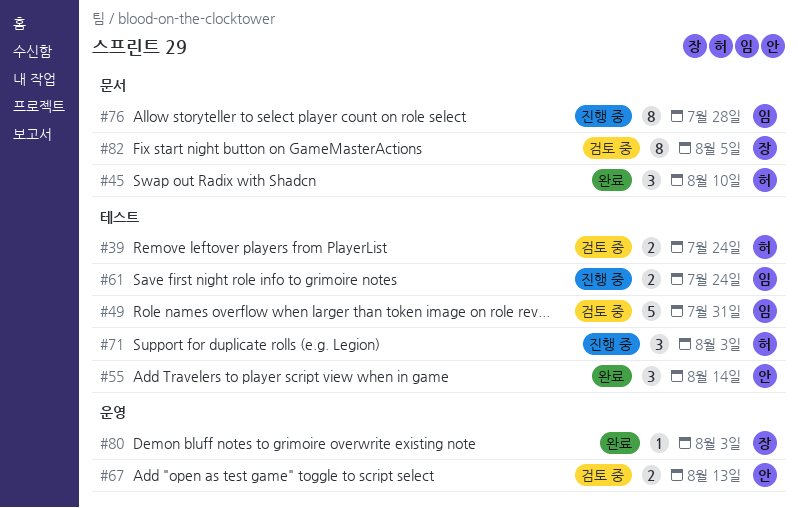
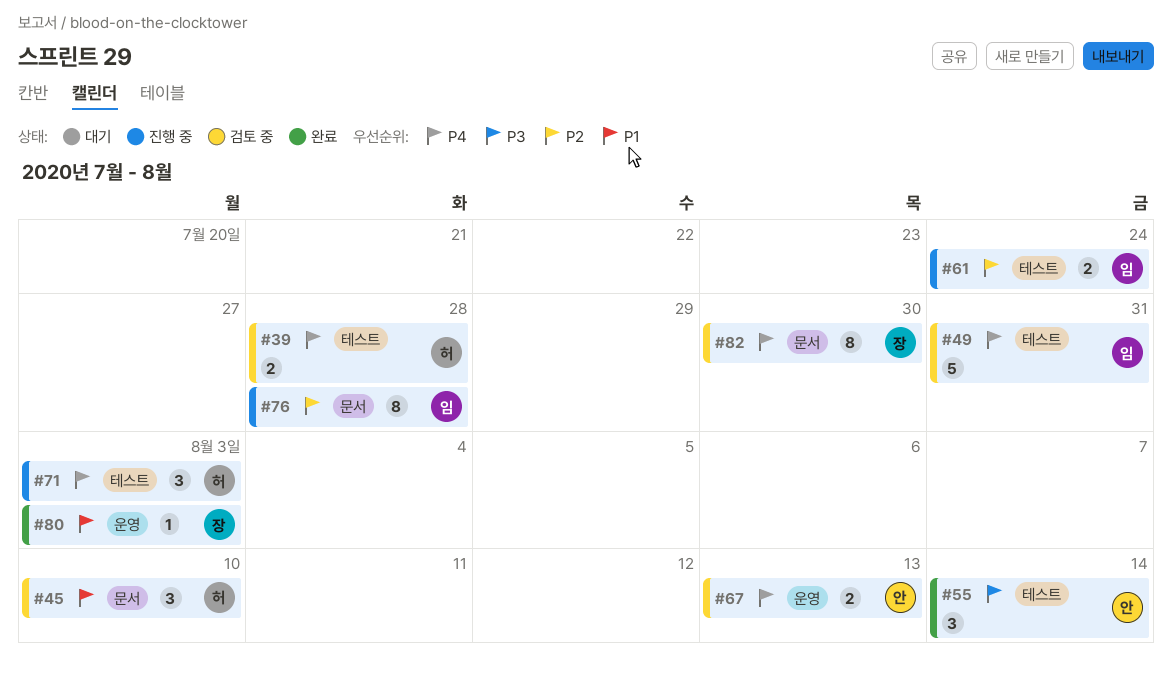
#39, due: Jul 24 -> Jul 28
#45, status: 완료 -> 검토 중
#82, due: Aug 5 -> Jul 30

